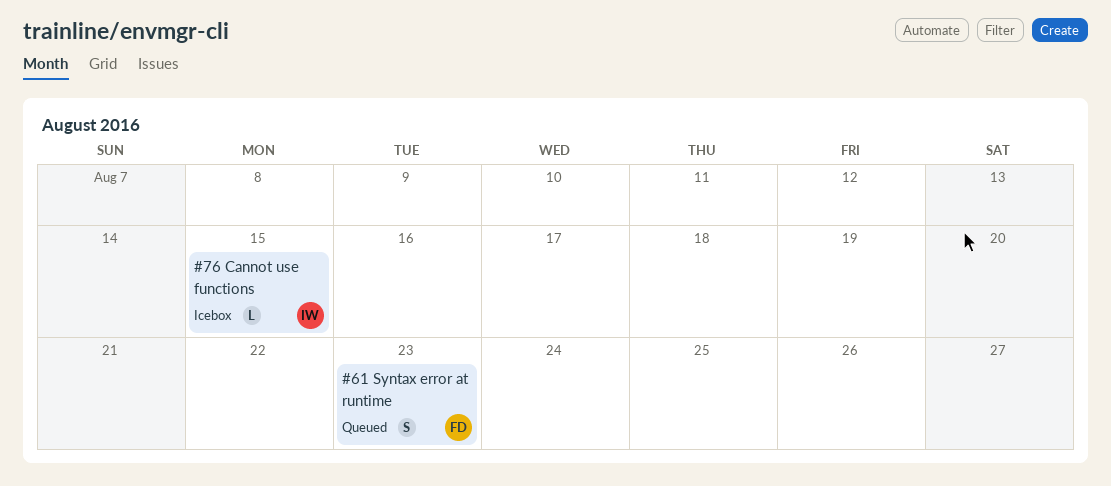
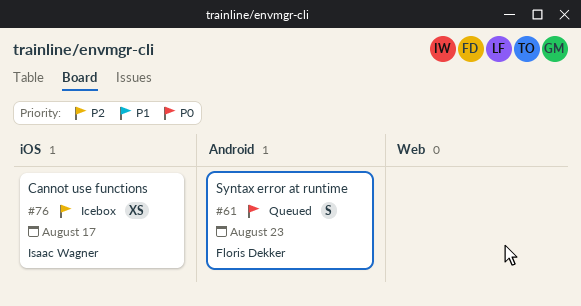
#76, estimate: L -> XS
#76, due: Aug 15 -> Aug 17

